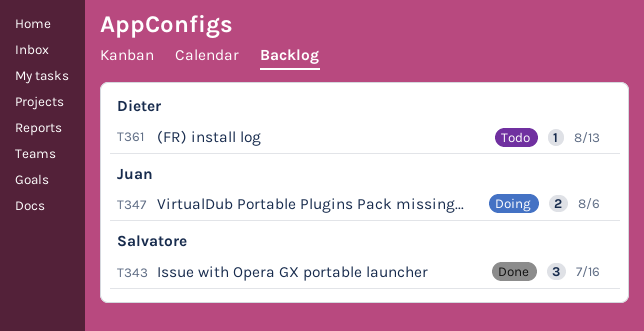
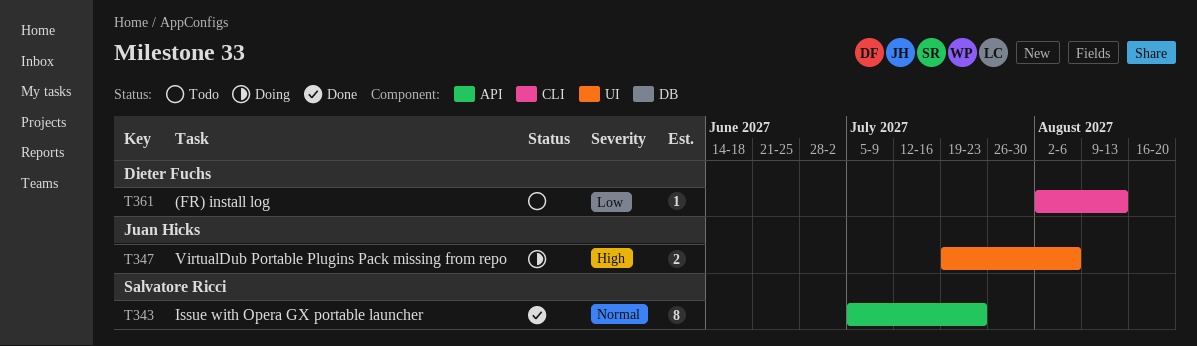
T343, estimate: 3 -> 8
T343, due: Jul 16 -> Jul 23

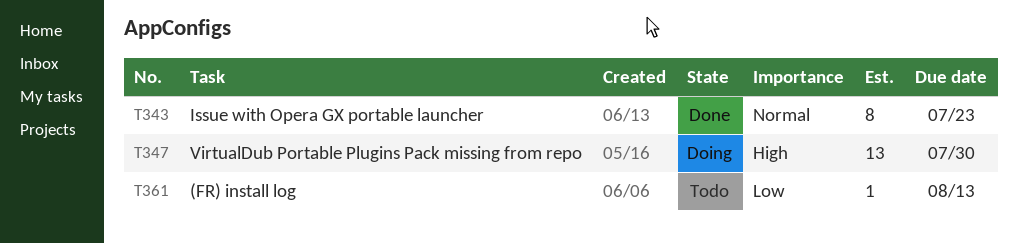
T347, estimate: 2 -> 13
T347, due: Aug 6 -> Jul 30

